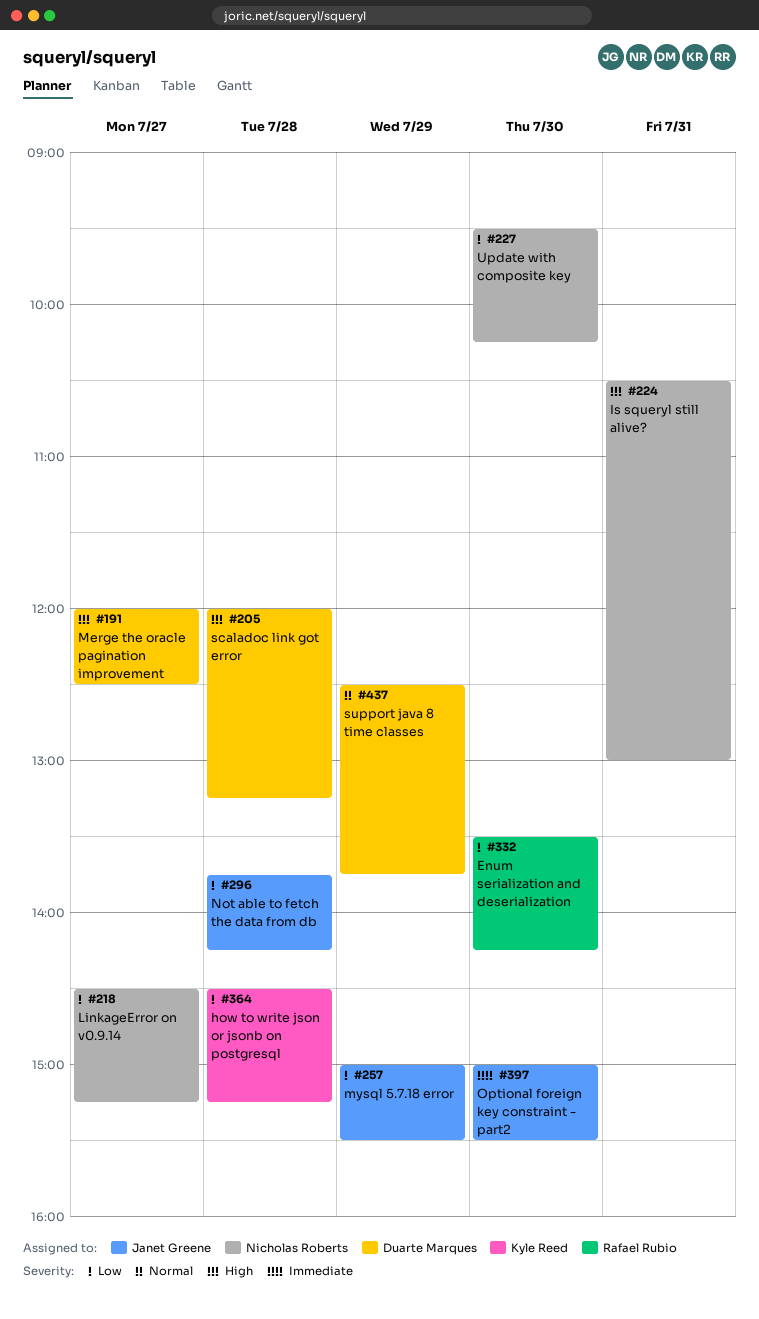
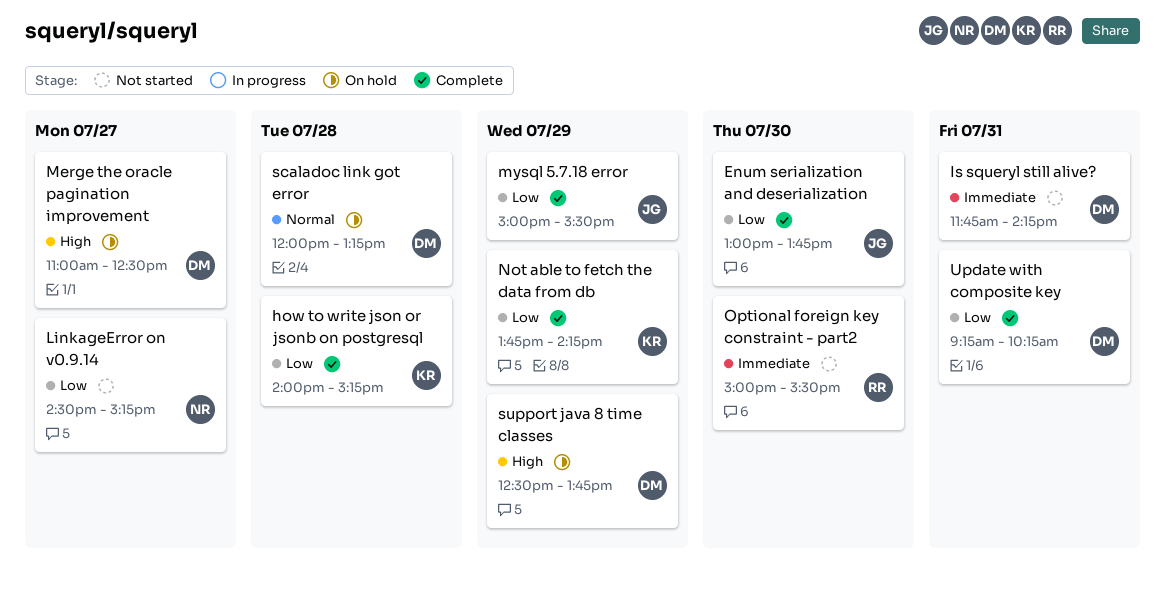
Enum serialization and deserialization, owner: Rafael Rubio -> Janet Greene
Enum serialization and deserialization, begins: 13:30 -> 13:00
Enum serialization and deserialization, ends: 14:15 -> 13:45
how to write json or jsonb on postgresql, begins: 14:30 -> 14:00
Is squeryl still alive?, owner: Nicholas Roberts -> Duarte Marques
Is squeryl still alive?, priority: High -> Immediate
Is squeryl still alive?, begins: 10:30 -> 11:45
Is squeryl still alive?, ends: 13:00 -> 14:15
Merge the oracle pagination improvement, begins: 12:00 -> 11:00
Not able to fetch the data from db, owner: Janet Greene -> Kyle Reed
Not able to fetch the data from db, day: Jul 28 -> Jul 29
Optional foreign key constraint - part2, owner: Janet Greene -> Rafael Rubio
scaladoc link got error, priority: High -> Normal
support java 8 time classes, priority: Normal -> High
Update with composite key, owner: Nicholas Roberts -> Duarte Marques
Update with composite key, day: Jul 30 -> Jul 31
Update with composite key, begins: 09:30 -> 09:15

